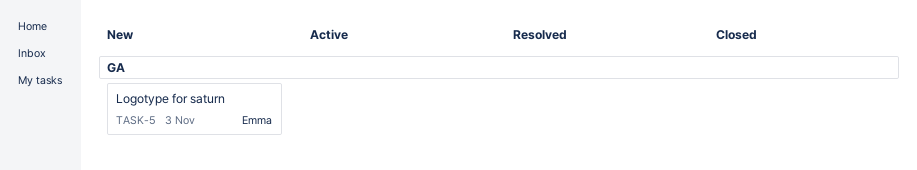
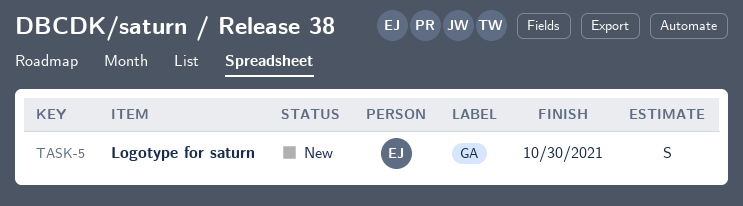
TASK-5, due: Nov 3 -> Oct 30

